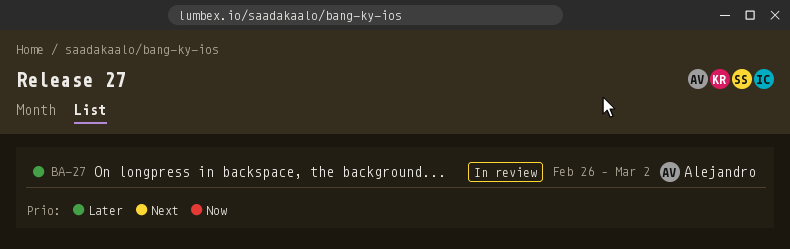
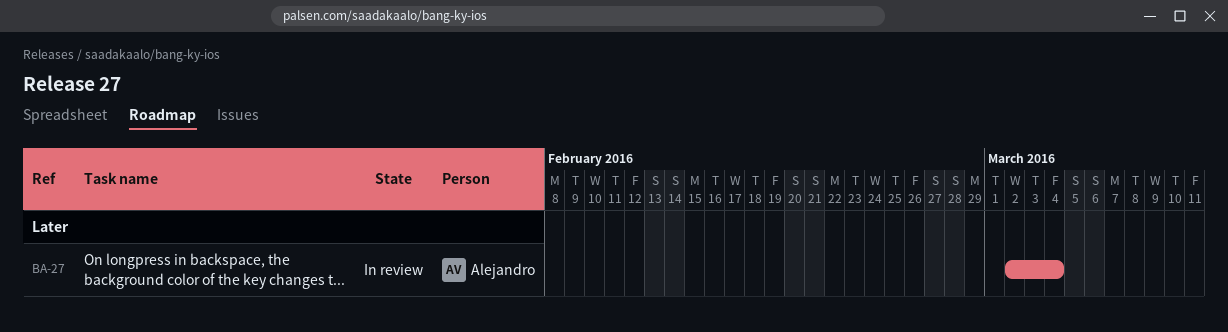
BA-27, start: Feb 26 -> Mar 2
BA-27, due: Mar 2 -> Mar 4

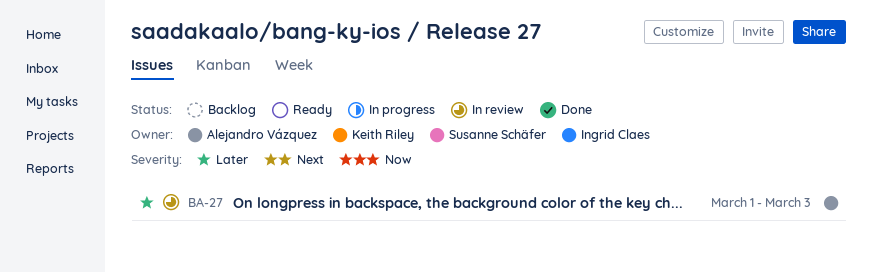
BA-27, start: Mar 2 -> Mar 1
BA-27, due: Mar 4 -> Mar 3

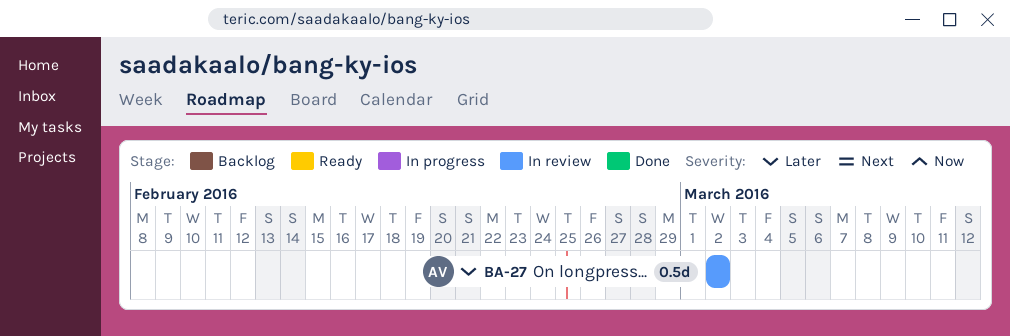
BA-27, start: Mar 1 -> Mar 2
BA-27, due: Mar 3 -> Mar 2

